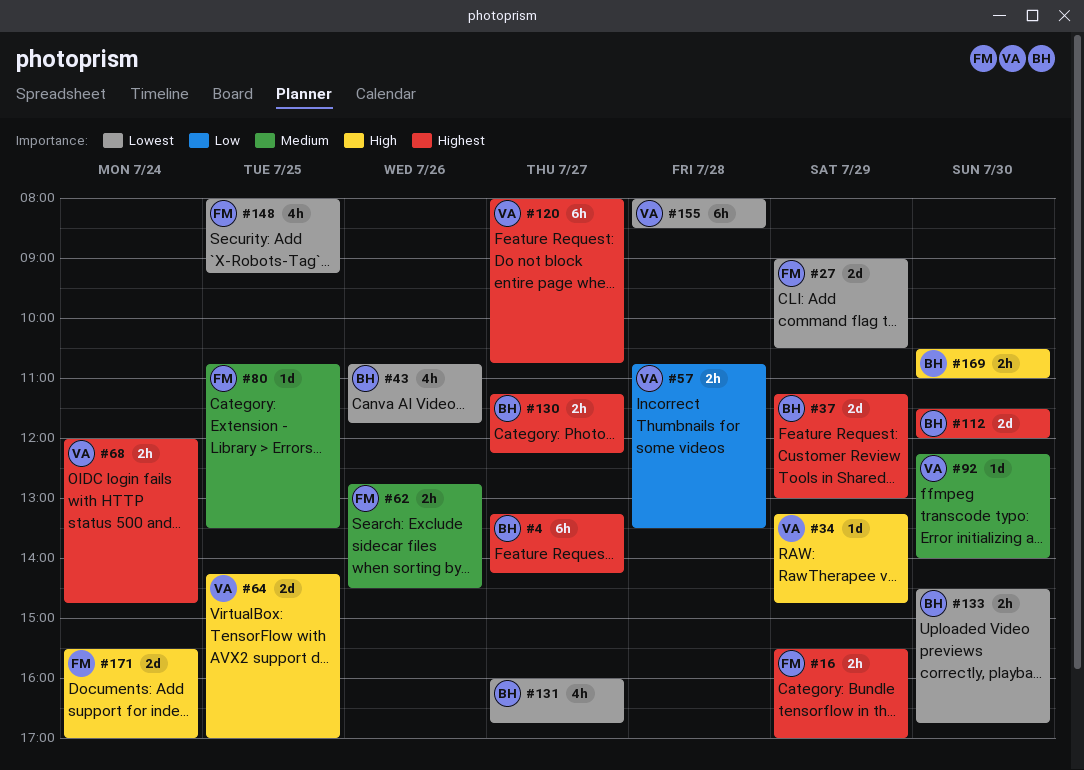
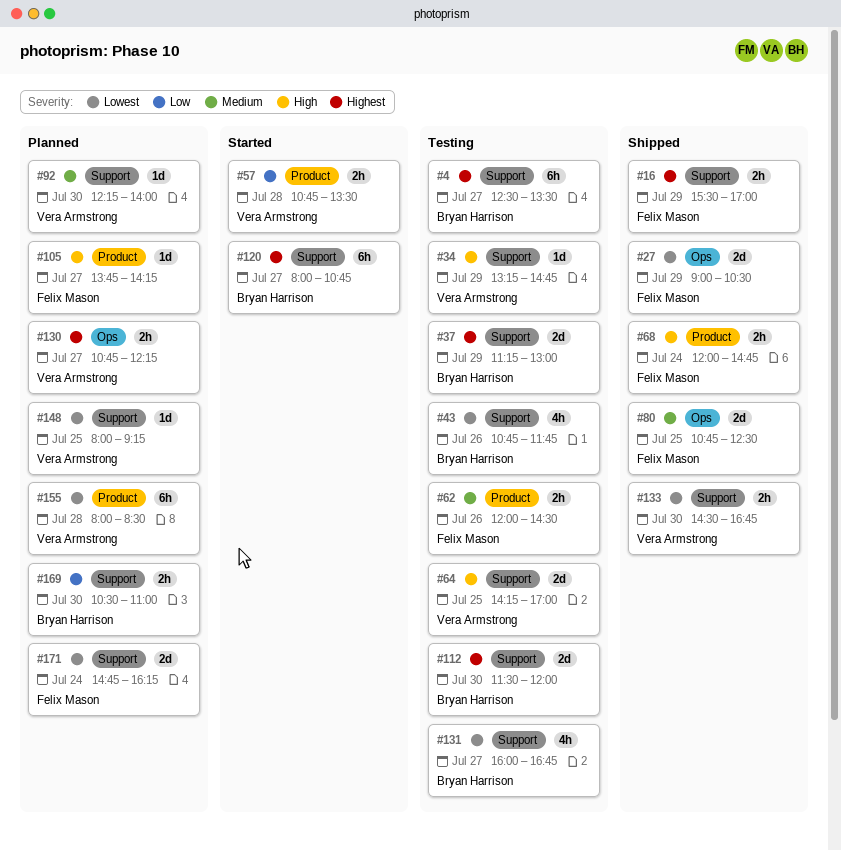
#4, begins: 13:15 -> 12:30
#4, ends: 14:15 -> 13:30
#62, begins: 12:45 -> 12:00
#68, owner: Vera Armstrong -> Felix Mason
#68, priority: Highest -> High
#80, estimate: 1d -> 2d
#80, ends: 13:30 -> 12:30
#105: none -> present
#120, owner: Vera Armstrong -> Bryan Harrison
#130, owner: Bryan Harrison -> Vera Armstrong
#130, begins: 11:15 -> 10:45
#133, owner: Bryan Harrison -> Vera Armstrong
#148, owner: Felix Mason -> Vera Armstrong
#148, estimate: 4h -> 1d
#169, priority: High -> Low
#171, priority: High -> Lowest
#171, begins: 15:30 -> 14:45
#171, ends: 17:00 -> 16:15

